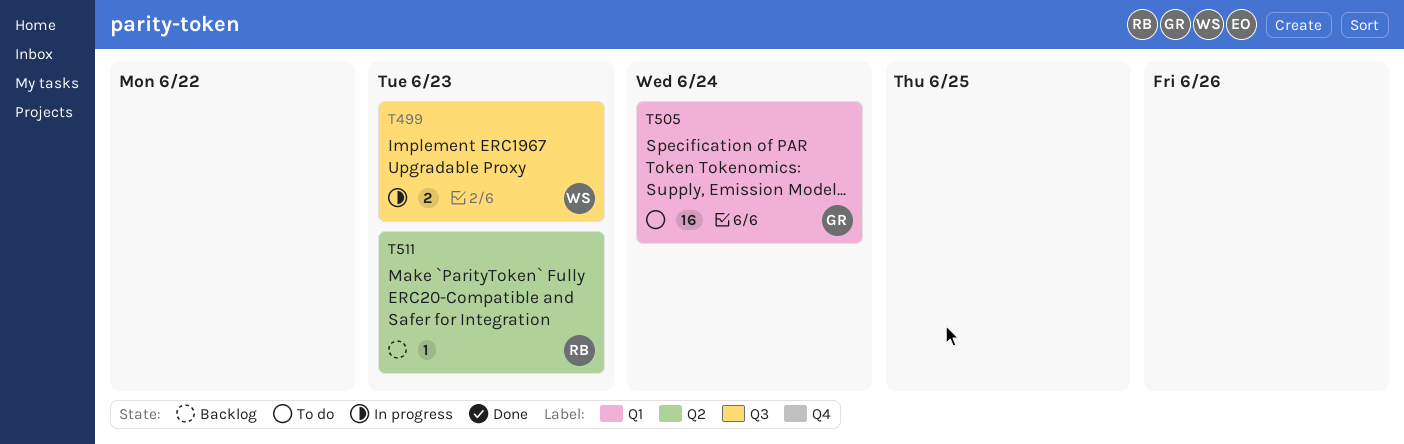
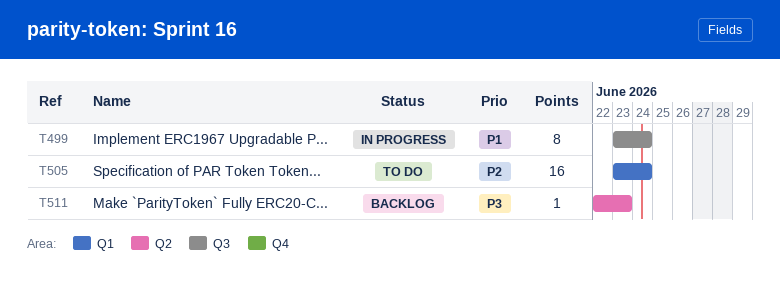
T499, estimate: 2 -> 8
T499, due: Jun 23 -> Jun 24

